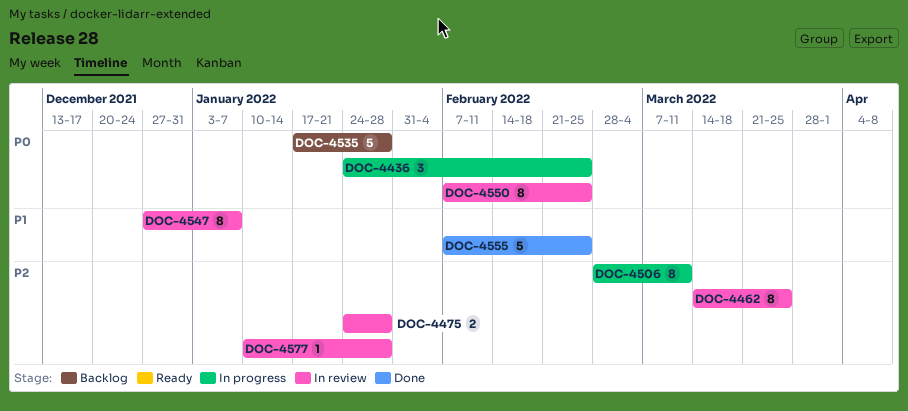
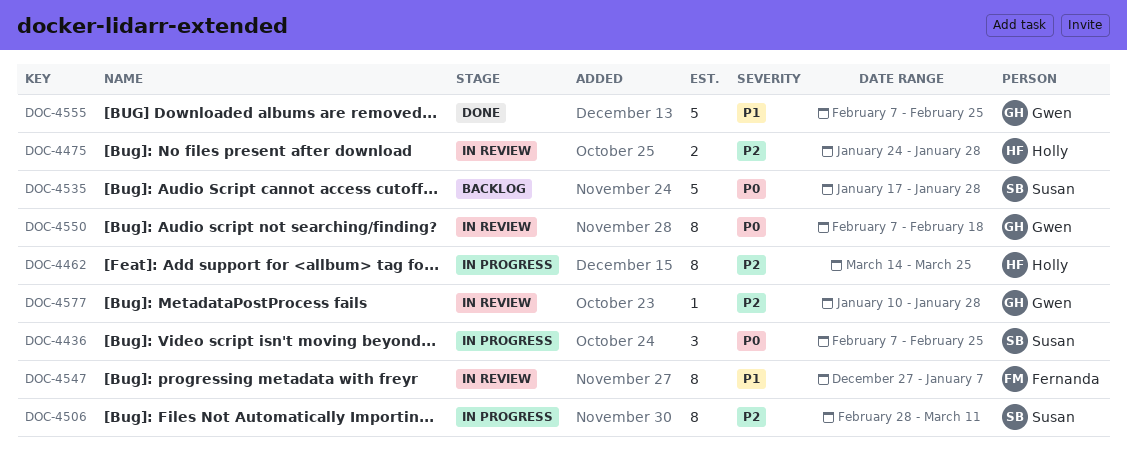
DOC-4436, start: Jan 24 -> Feb 7
DOC-4462, status: In review -> In progress
DOC-4550, due: Feb 25 -> Feb 18

